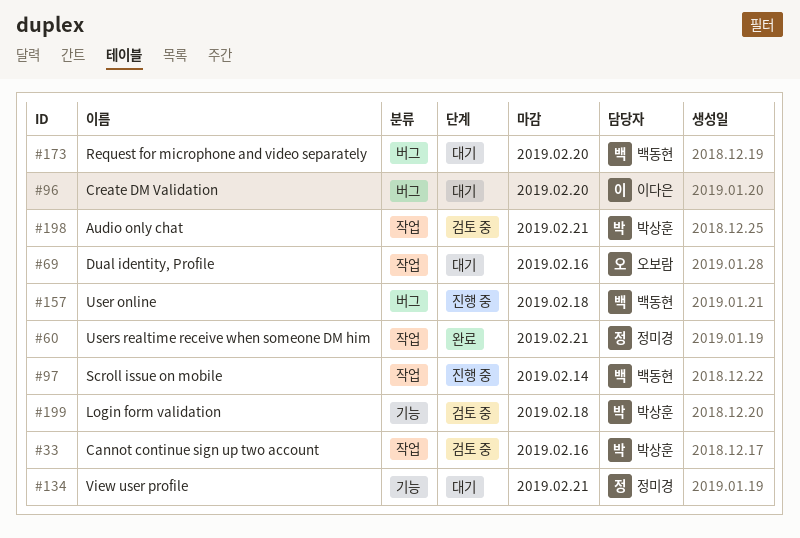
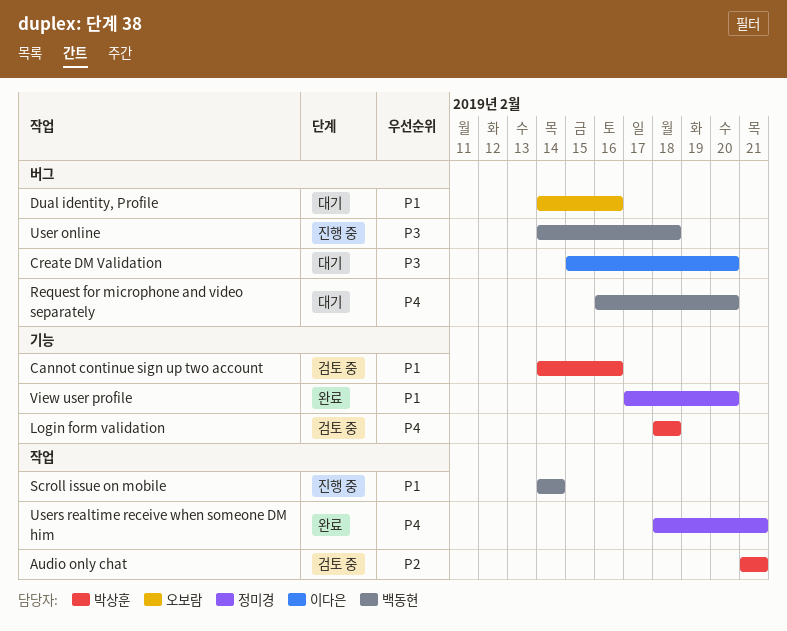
Cannot continue sign up two account, label: 작업 -> 기능
Dual identity, Profile, label: 작업 -> 버그
View user profile, status: 대기 -> 완료
View user profile, due: Feb 21 -> Feb 20

